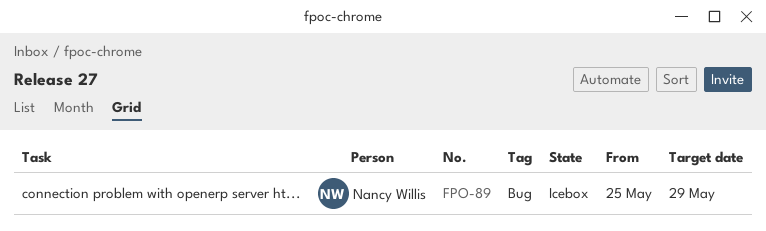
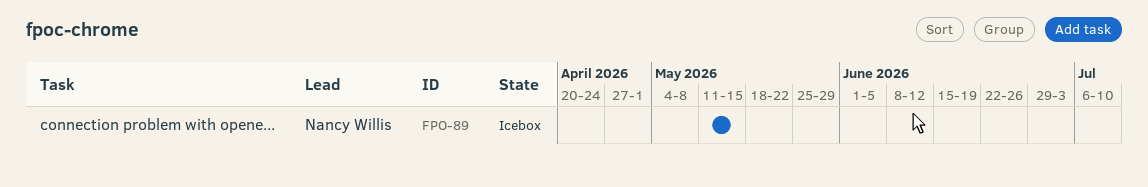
FPO-89, start: May 25 -> May 11
FPO-89, due: May 29 -> May 15

